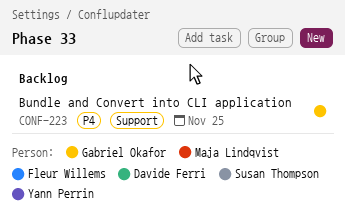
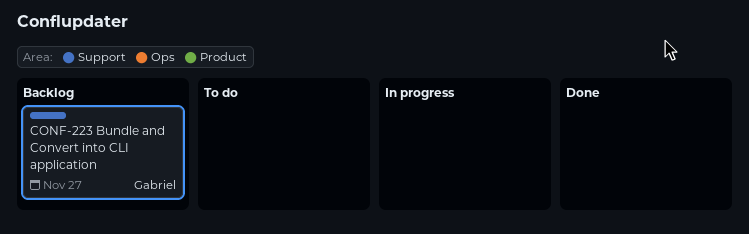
CONF-223, due: Nov 25 -> Nov 27

